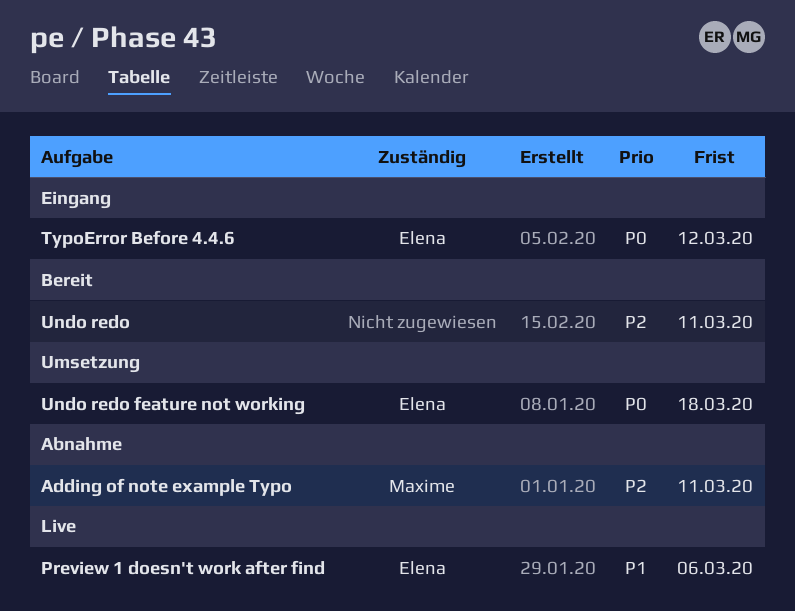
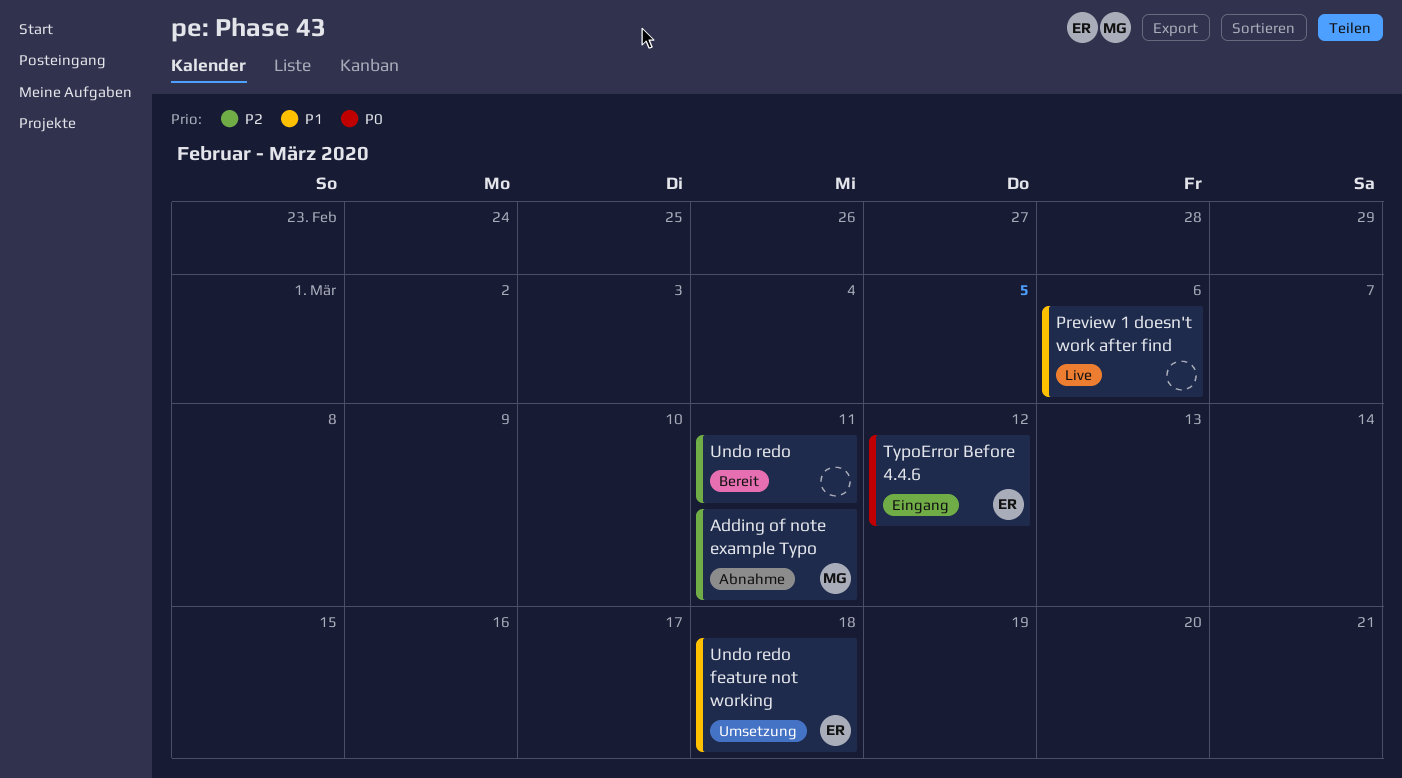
Preview 1 doesn't work after find, owner: Elena -> none
Undo redo feature not working, priority: P0 -> P1

